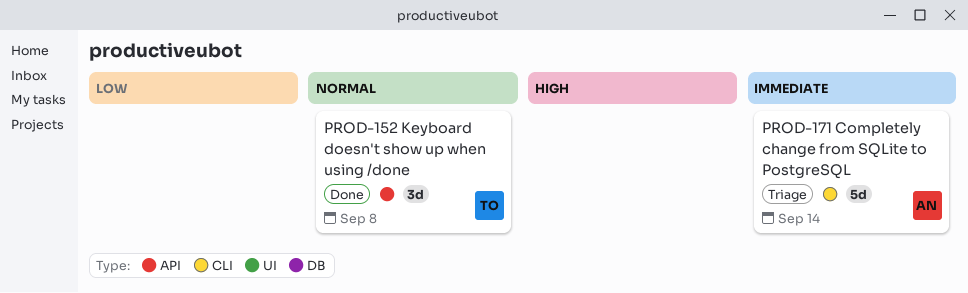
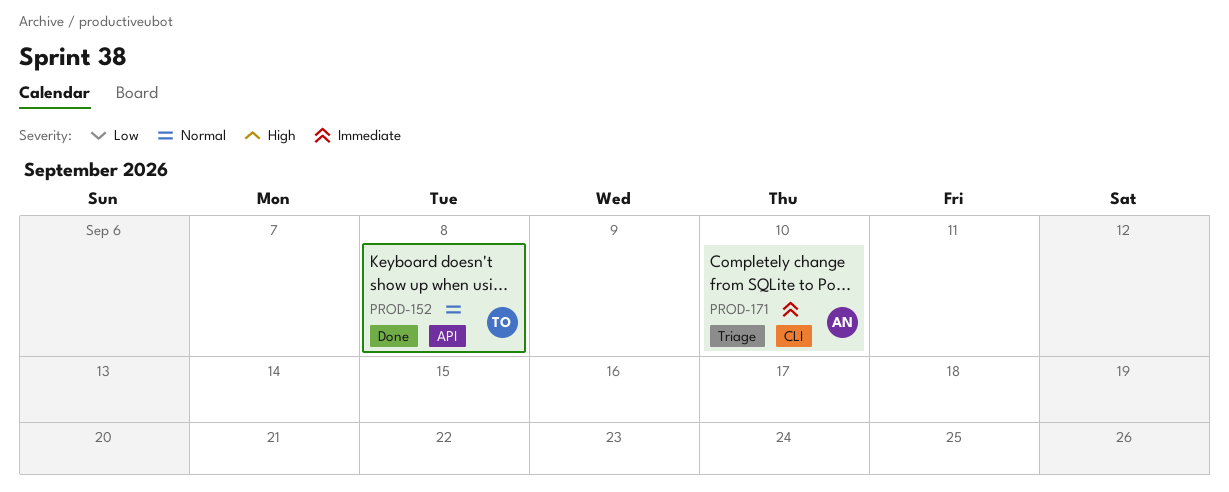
PROD-171, due: Sep 14 -> Sep 10

